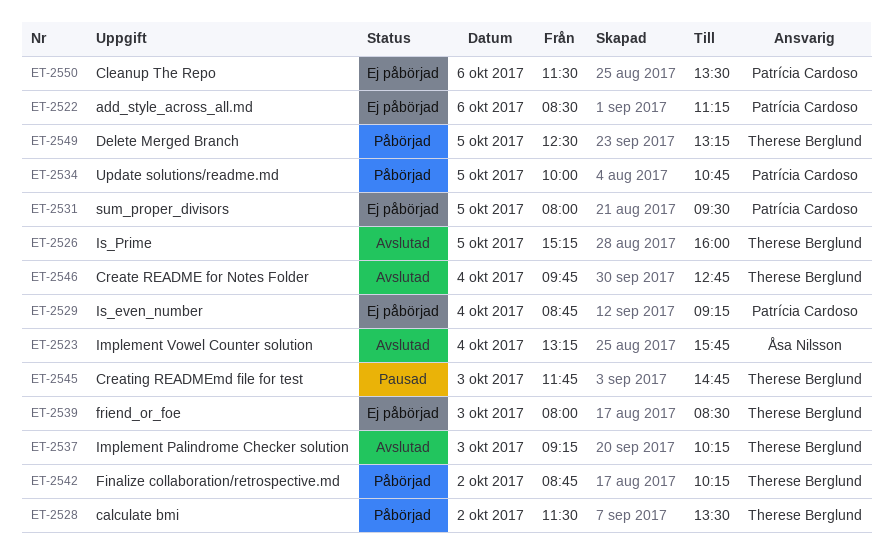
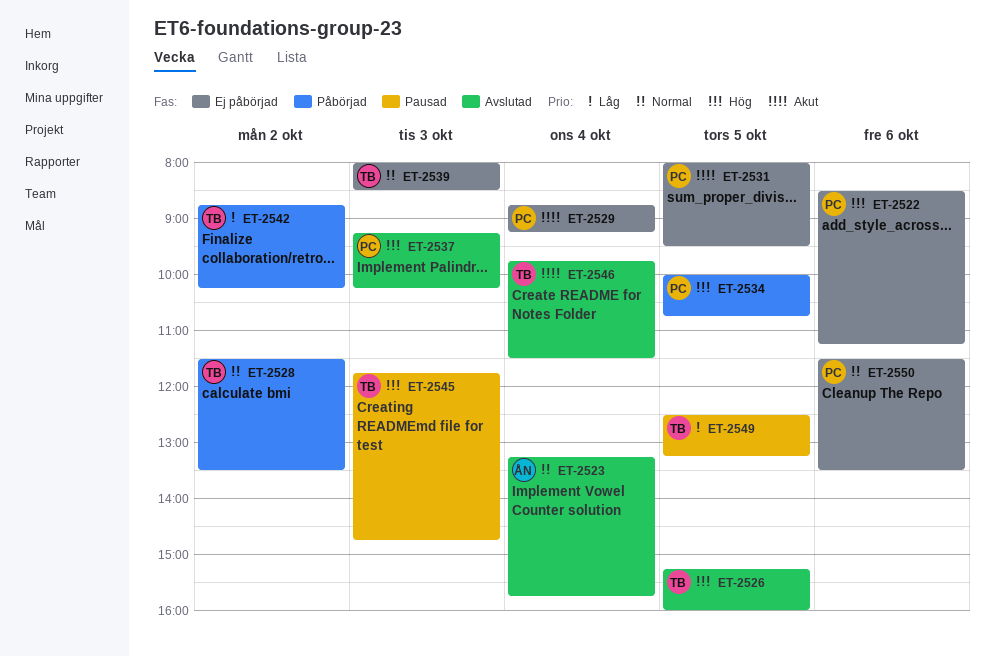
ET-2537, owner: Therese Berglund -> Patrícia Cardoso
ET-2546, ends: 12:45 -> 11:30
ET-2549, status: Påbörjad -> Pausad

